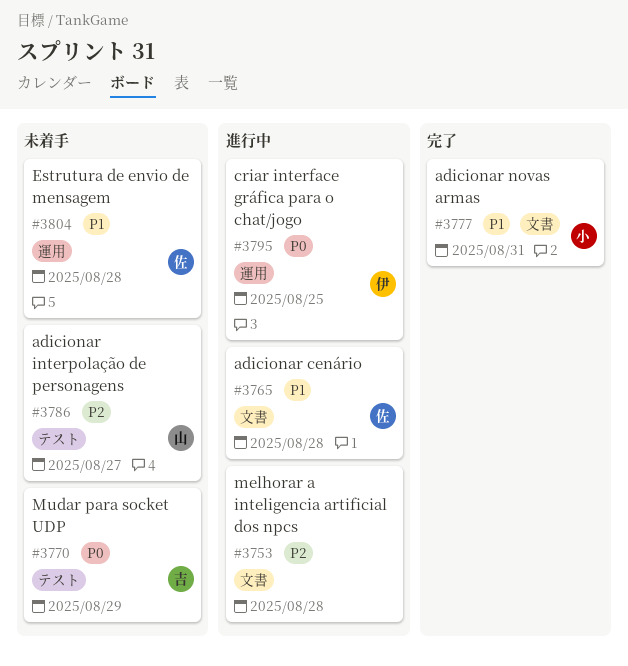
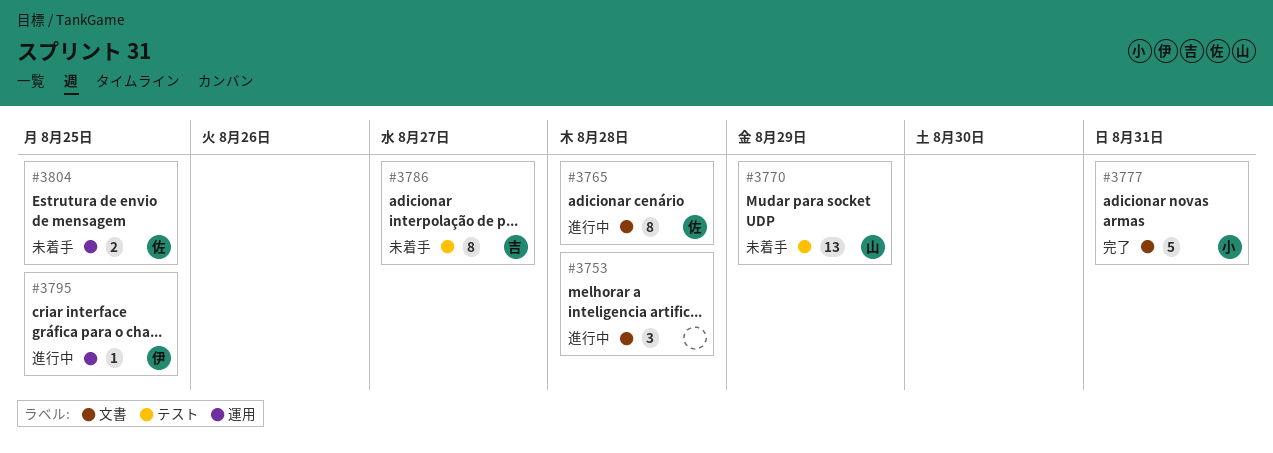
#3770, owner: 吉 -> 山
#3786, owner: 山 -> 吉
#3804, due: Aug 28 -> Aug 25

